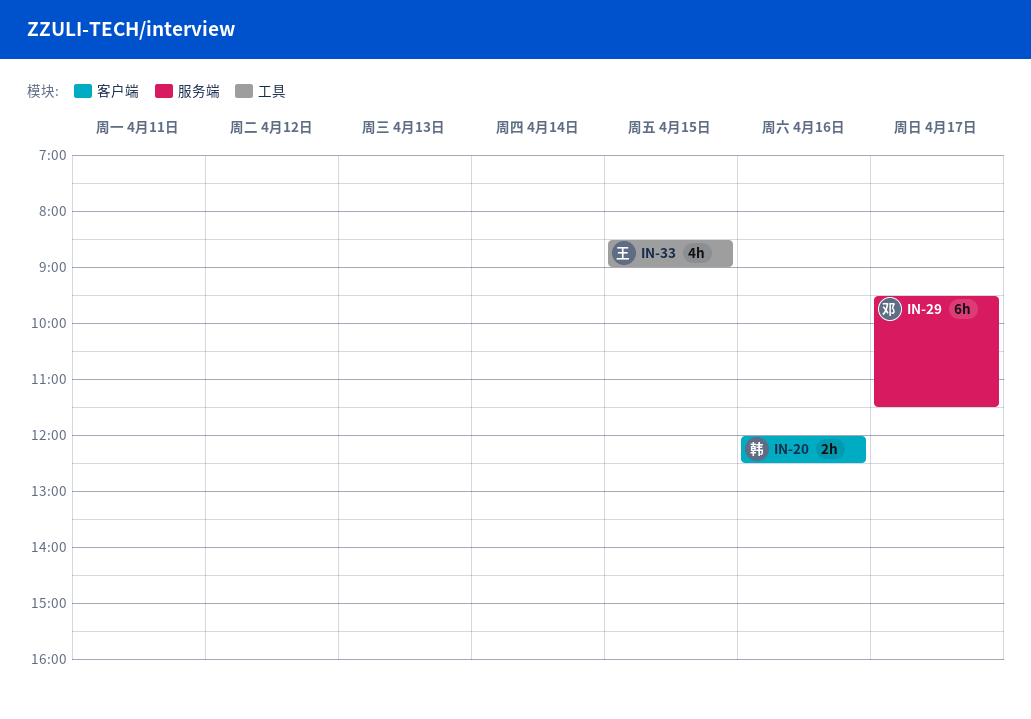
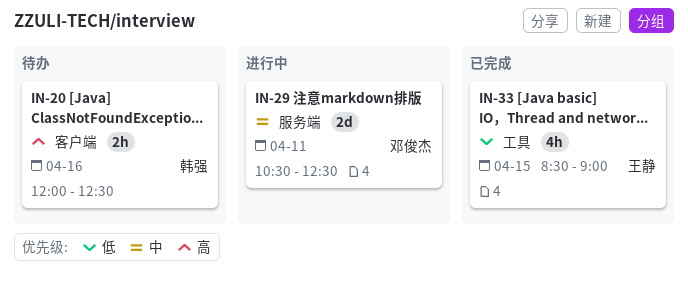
IN-29, estimate: 6h -> 2d
IN-29, day: Apr 17 -> Apr 11
IN-29, begins: 09:30 -> 10:30
IN-29, ends: 11:30 -> 12:30

